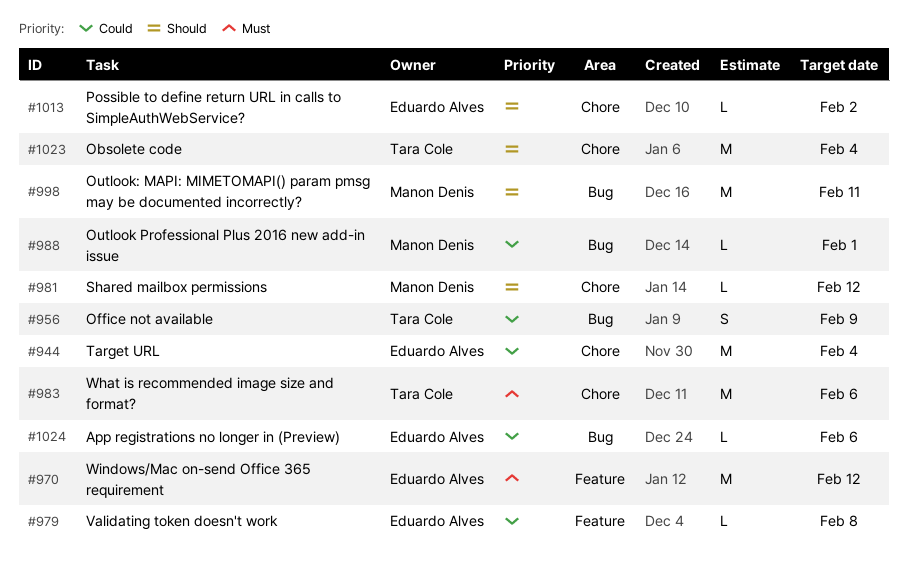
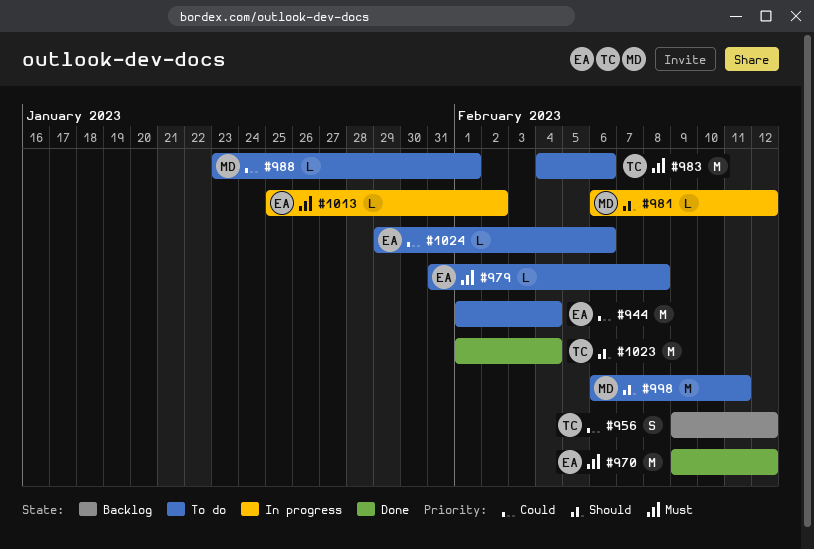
#956, due: Feb 9 -> Feb 12
#979, priority: Could -> Must
#1013, priority: Should -> Must

